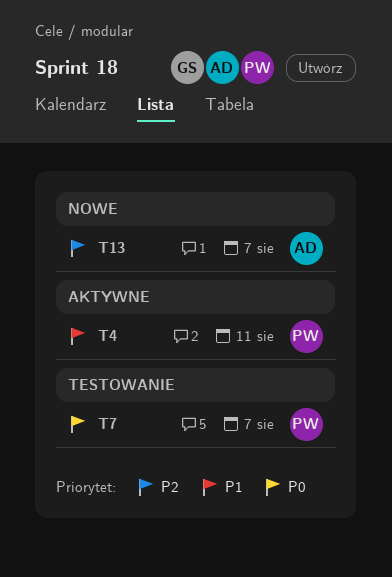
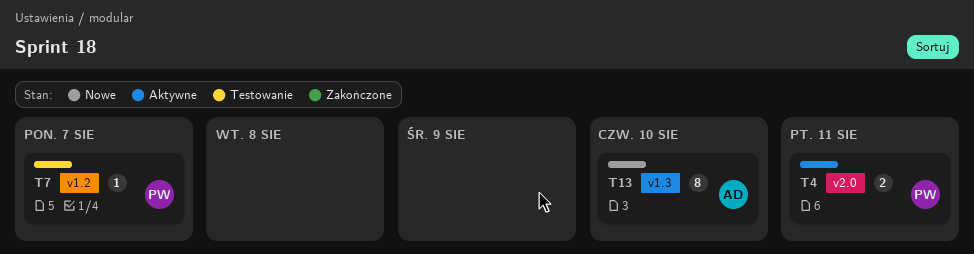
T13, due: Aug 7 -> Aug 10

